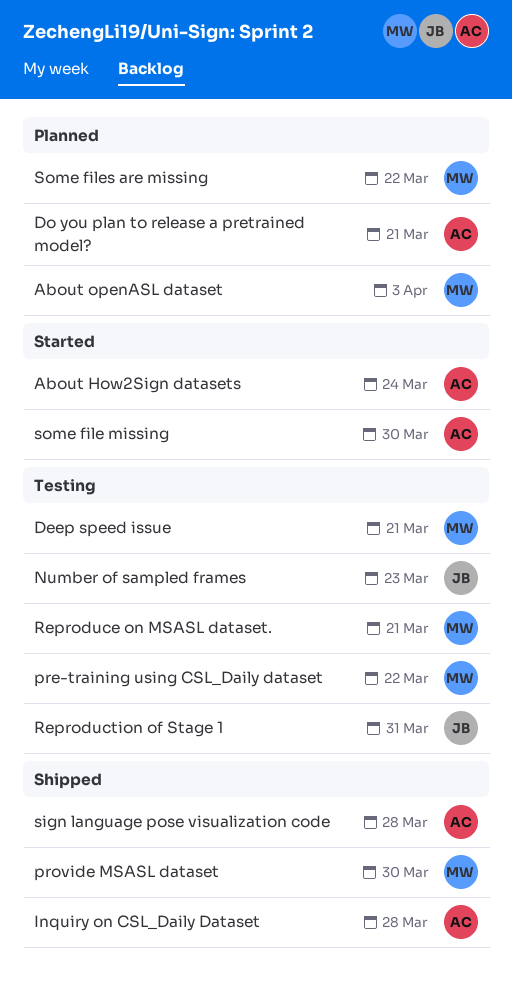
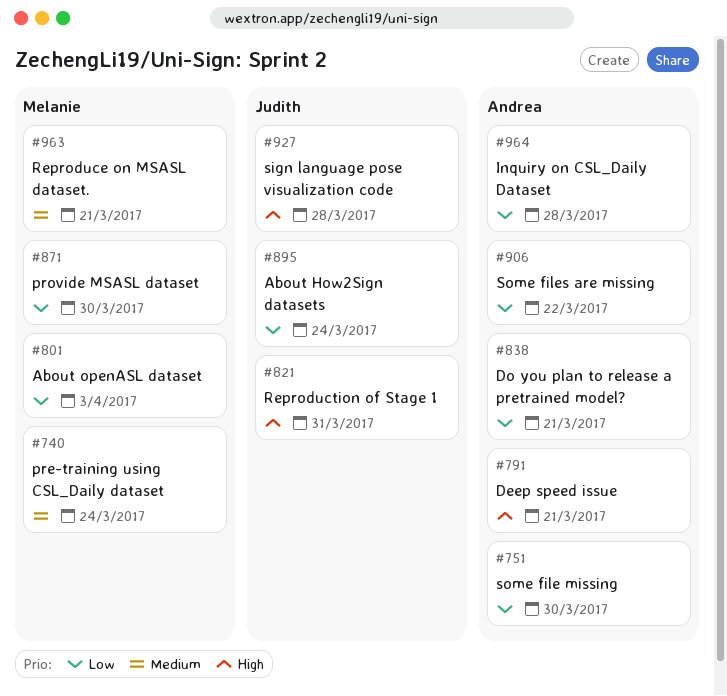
About How2Sign datasets, owner: Andrea -> Judith
Deep speed issue, owner: Melanie -> Andrea
Number of sampled frames: present -> none
pre-training using CSL_Daily dataset, due: Mar 22 -> Mar 24
sign language pose visualization code, owner: Andrea -> Judith
Some files are missing, owner: Melanie -> Andrea

